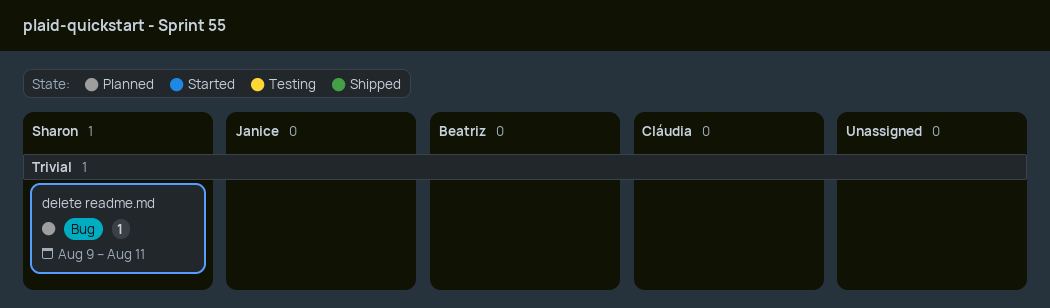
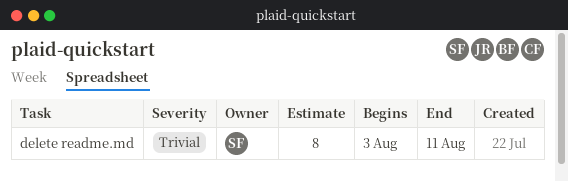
delete readme.md, estimate: 1 -> 8
delete readme.md, start: Aug 9 -> Aug 3

